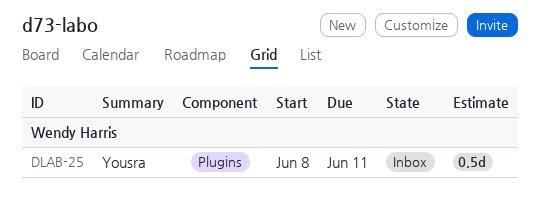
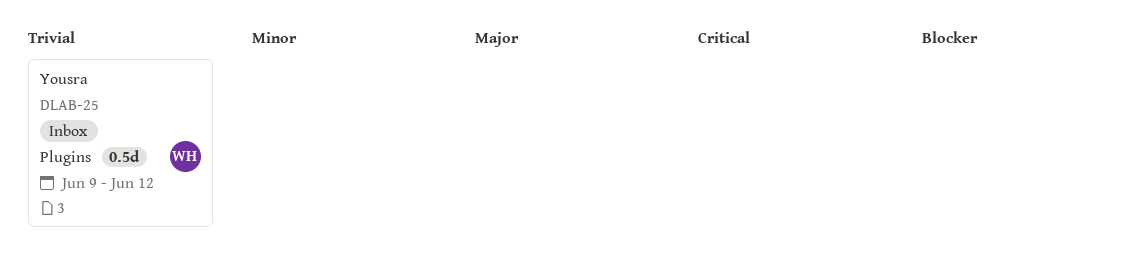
DLAB-25, start: Jun 8 -> Jun 9
DLAB-25, due: Jun 11 -> Jun 12

